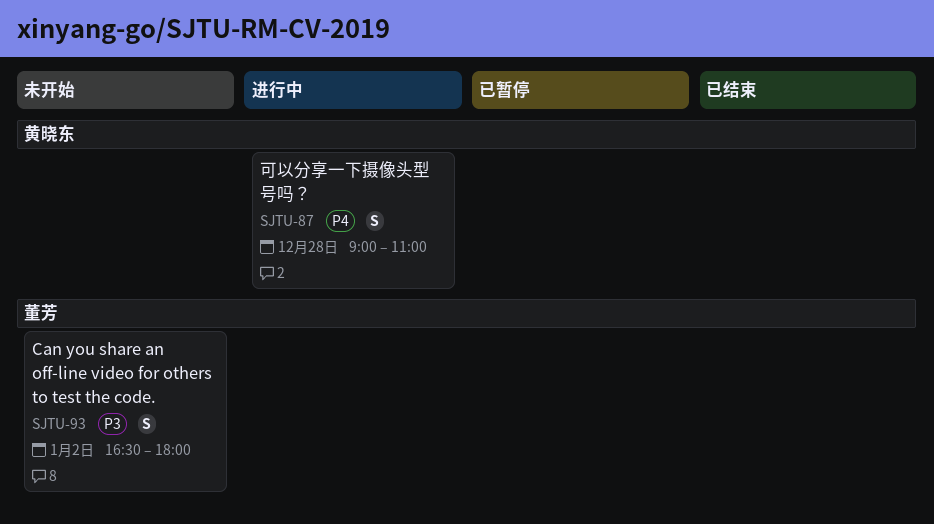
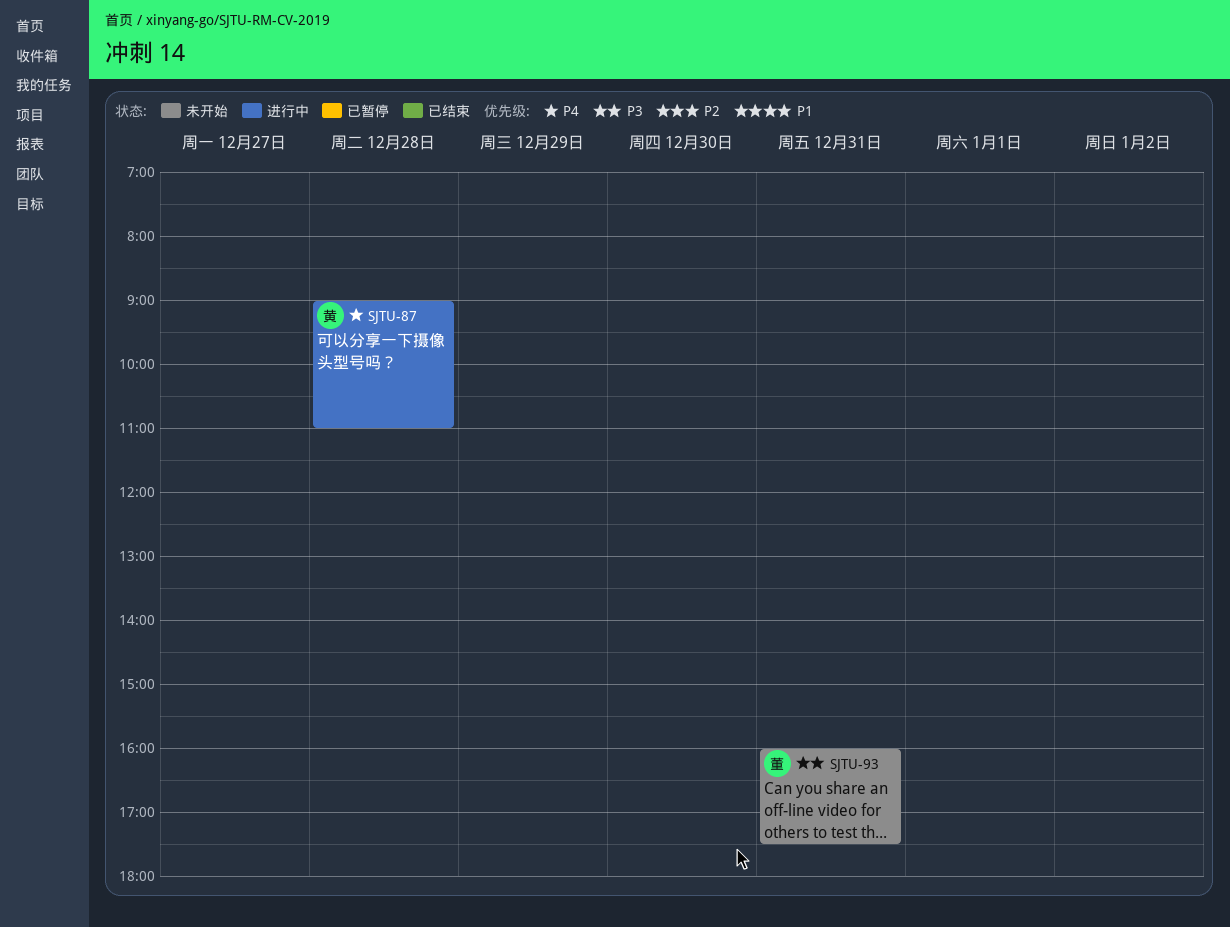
SJTU-93, day: Jan 2 -> Dec 31
SJTU-93, begins: 16:30 -> 16:00
SJTU-93, ends: 18:00 -> 17:30

